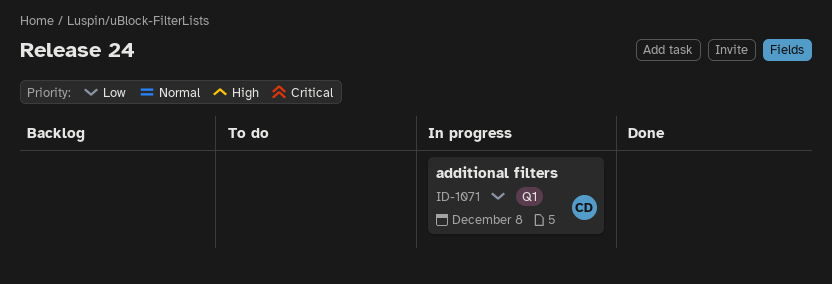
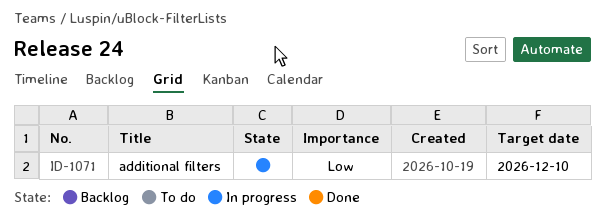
ID-1071, due: Dec 8 -> Dec 10

